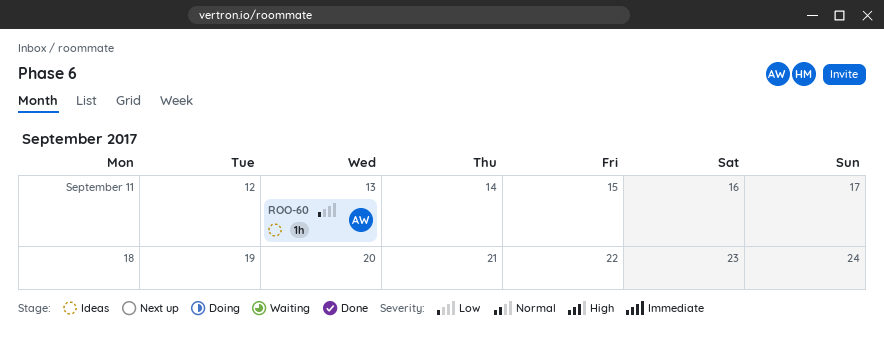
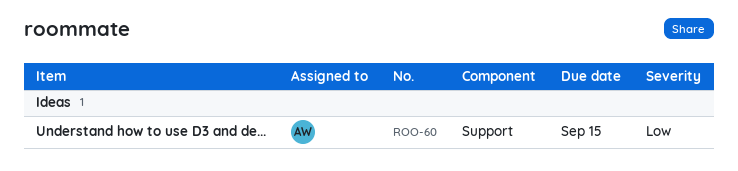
ROO-60, due: Sep 13 -> Sep 15

